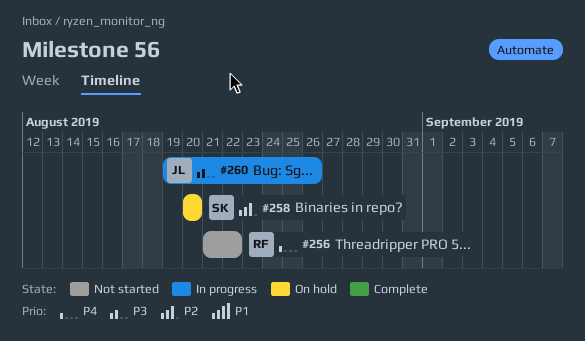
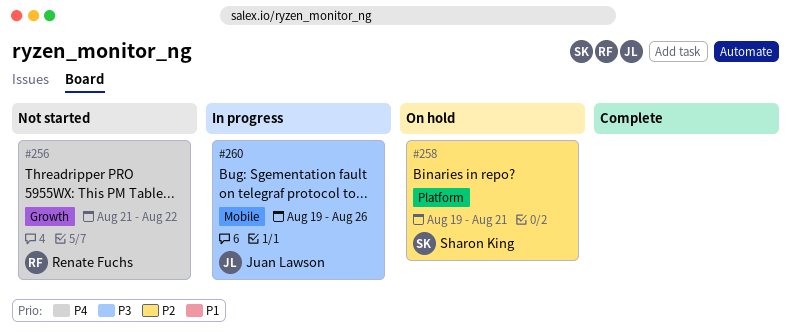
#258, start: Aug 20 -> Aug 19
#258, due: Aug 20 -> Aug 21

